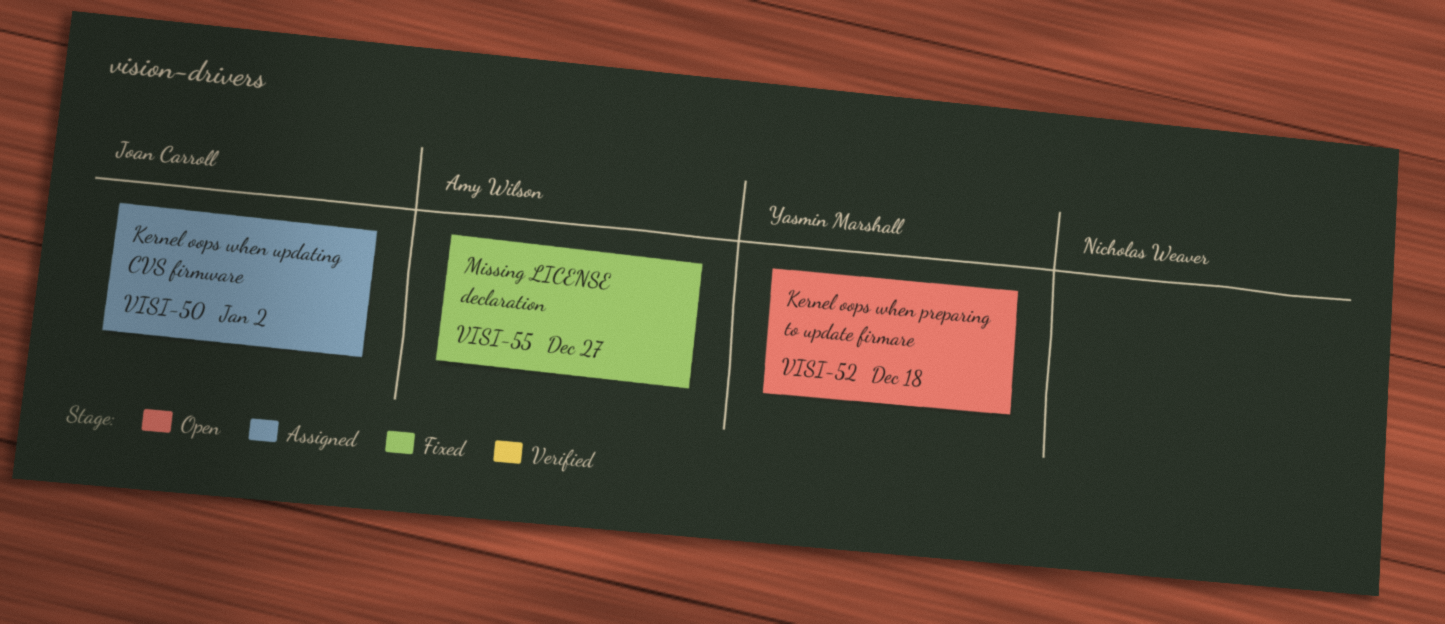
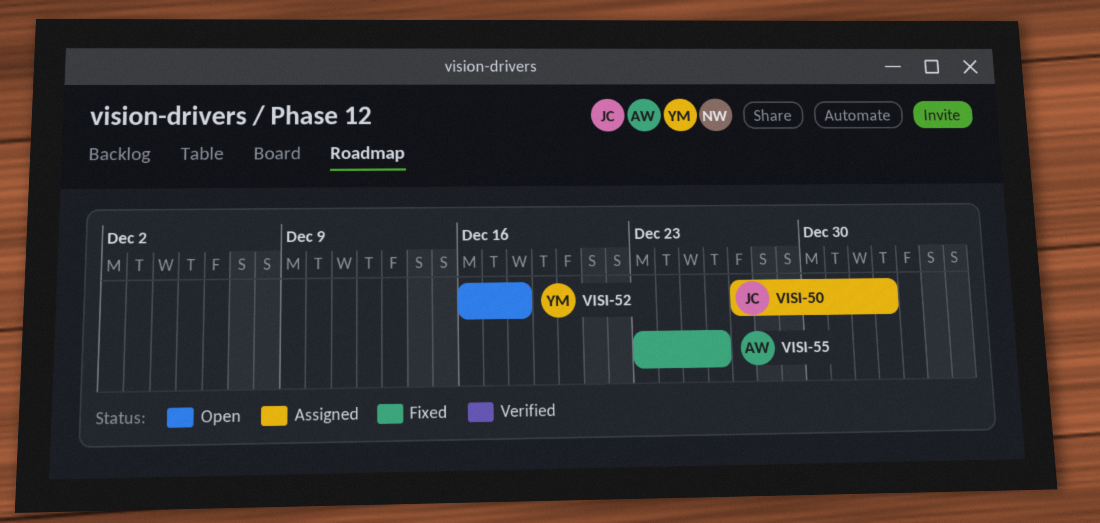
VISI-55, due: Dec 27 -> Dec 26

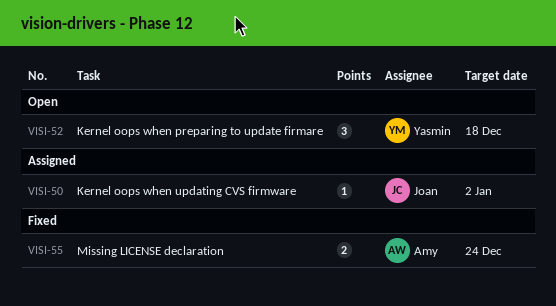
VISI-55, due: Dec 26 -> Dec 24

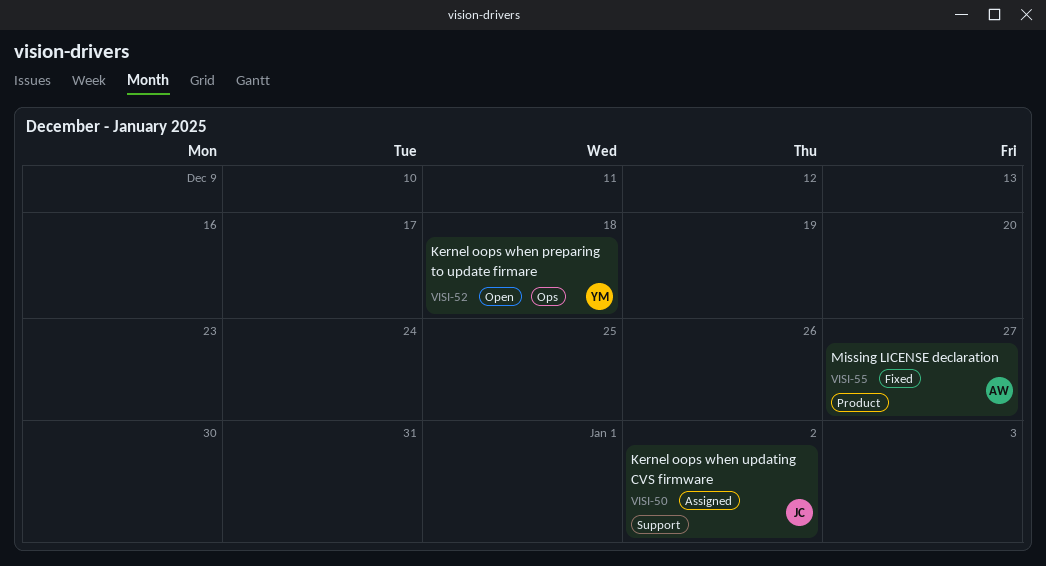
VISI-55, due: Dec 24 -> Dec 27

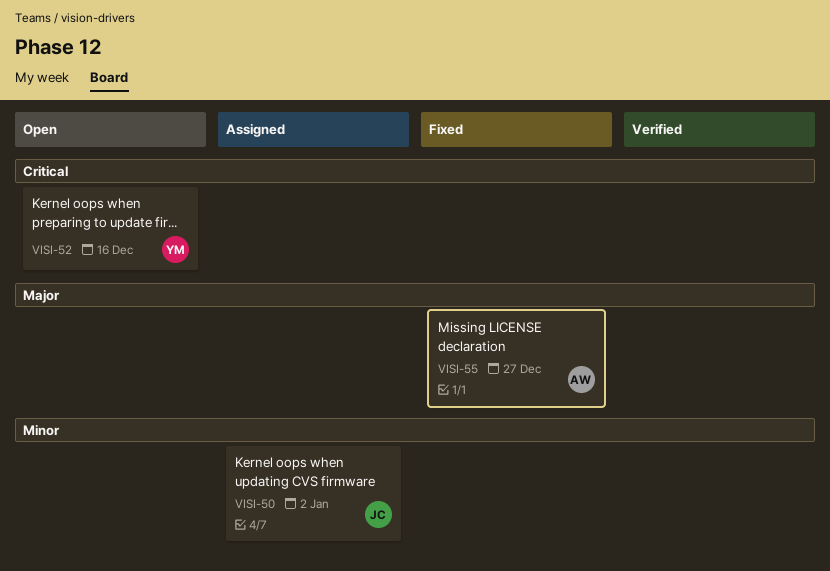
VISI-52, due: Dec 18 -> Dec 16

